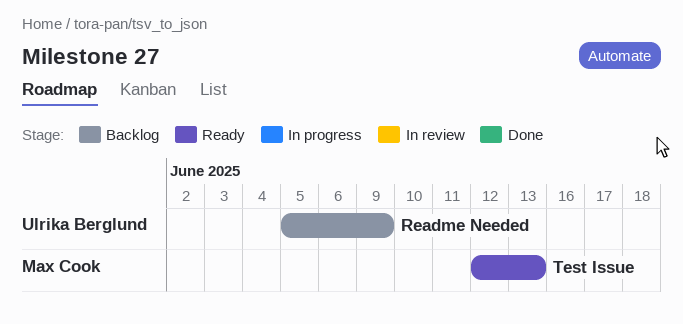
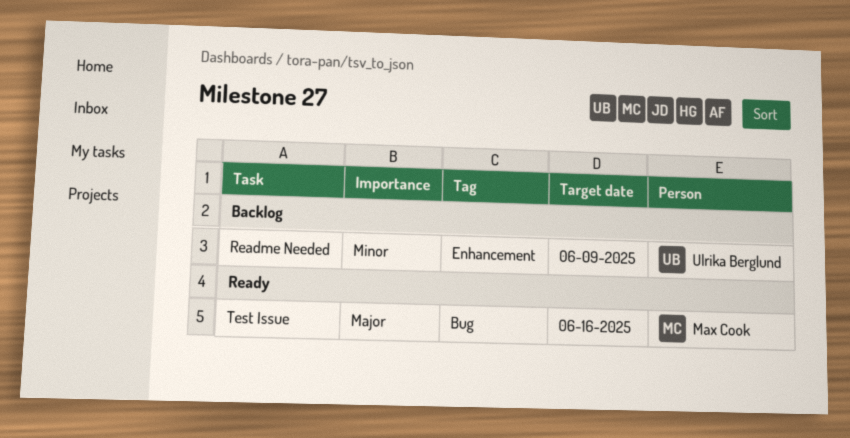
Test Issue, due: Jun 13 -> Jun 16

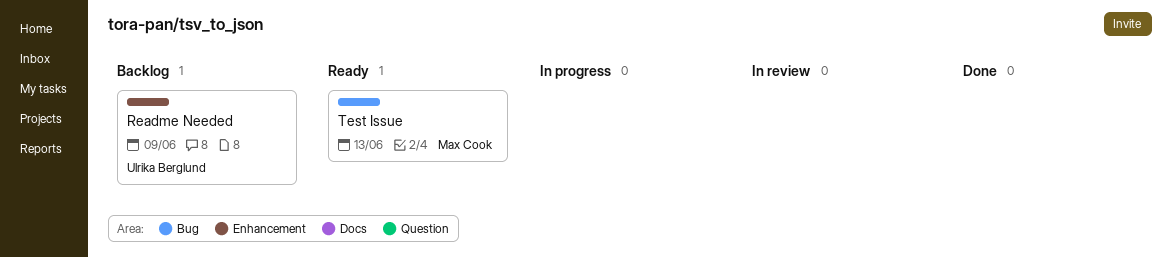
Test Issue, due: Jun 16 -> Jun 13

